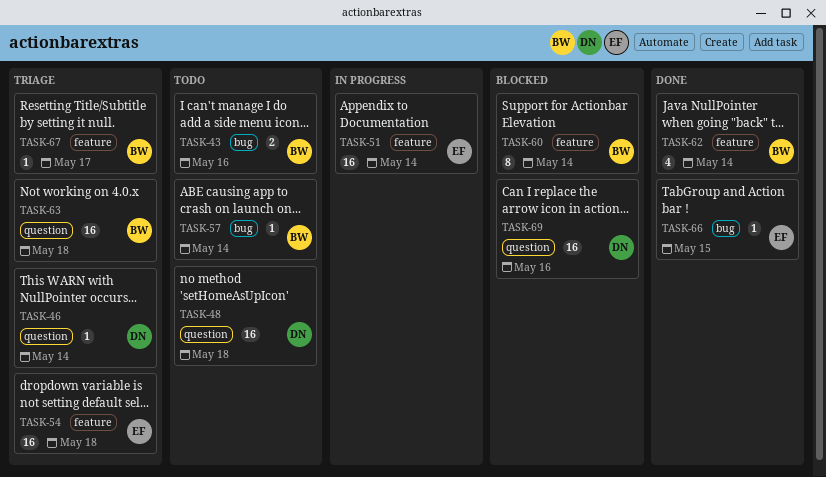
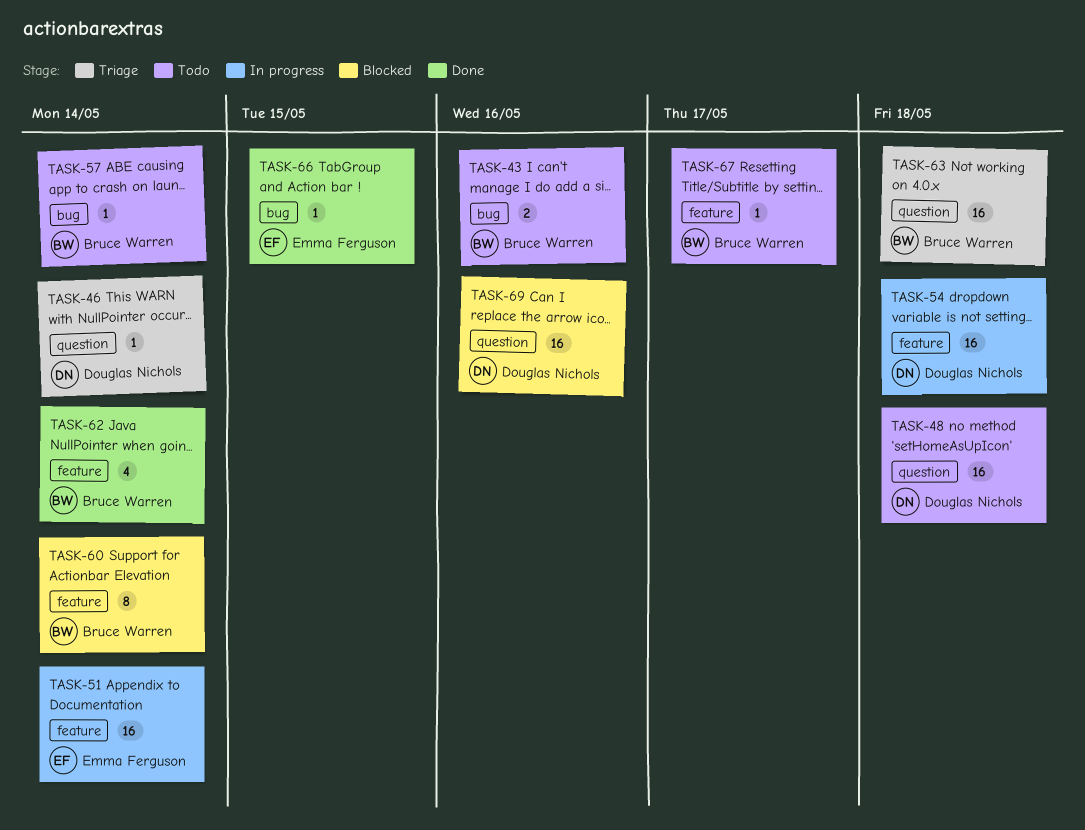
TASK-54, status: Triage -> In progress
TASK-54, owner: Emma Ferguson -> Douglas Nichols
TASK-67, status: Triage -> Todo

